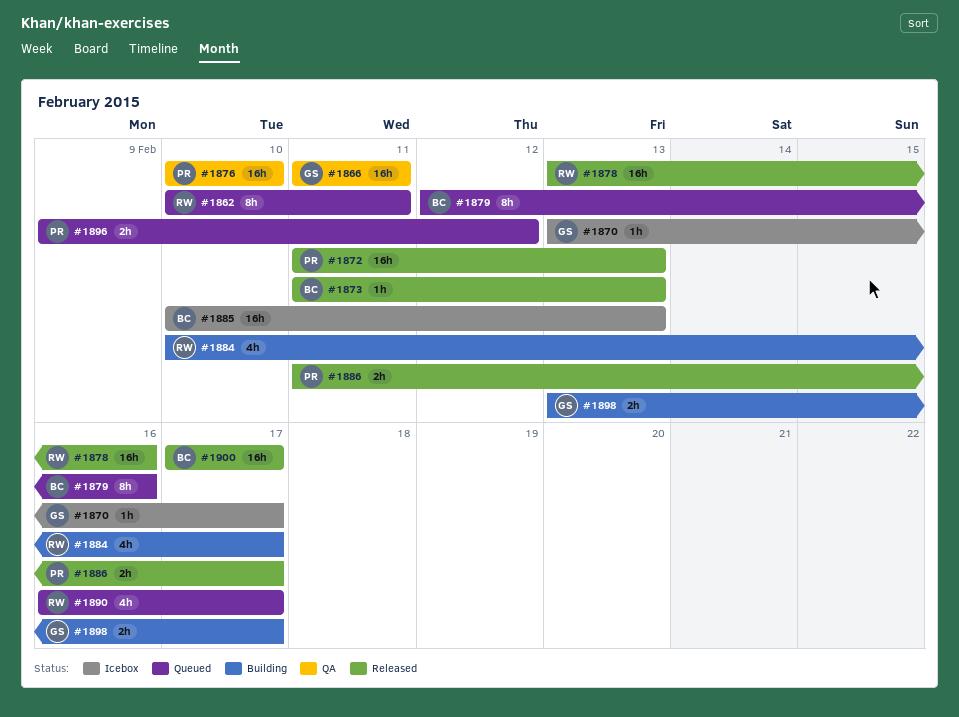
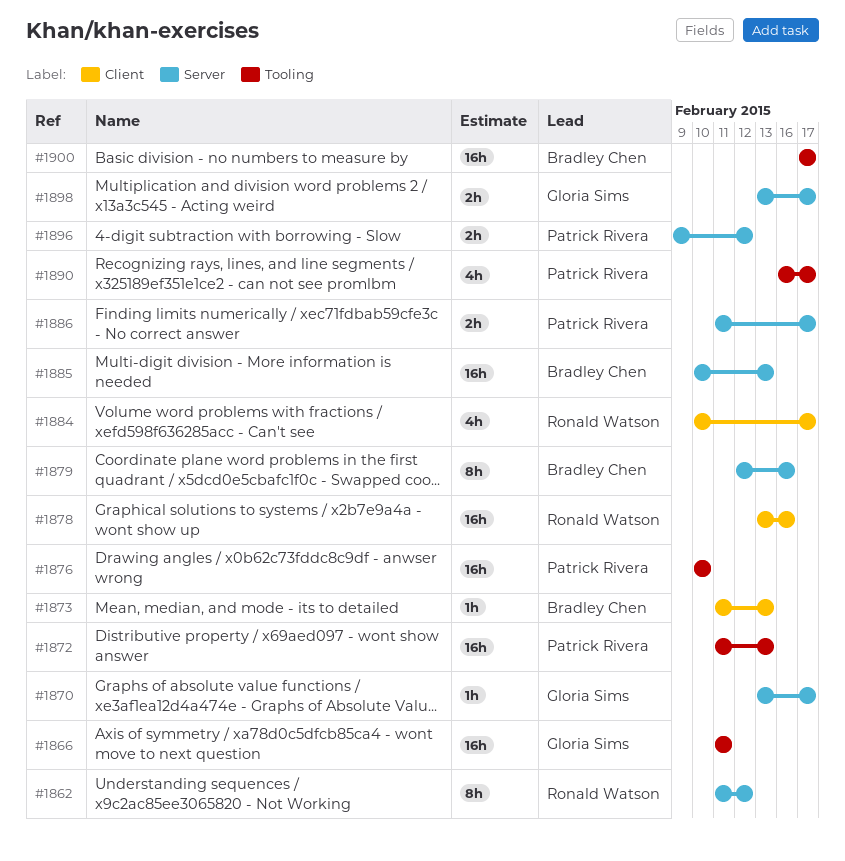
#1862, start: Feb 10 -> Feb 11
#1862, due: Feb 11 -> Feb 12
#1890, owner: Ronald Watson -> Patrick Rivera

